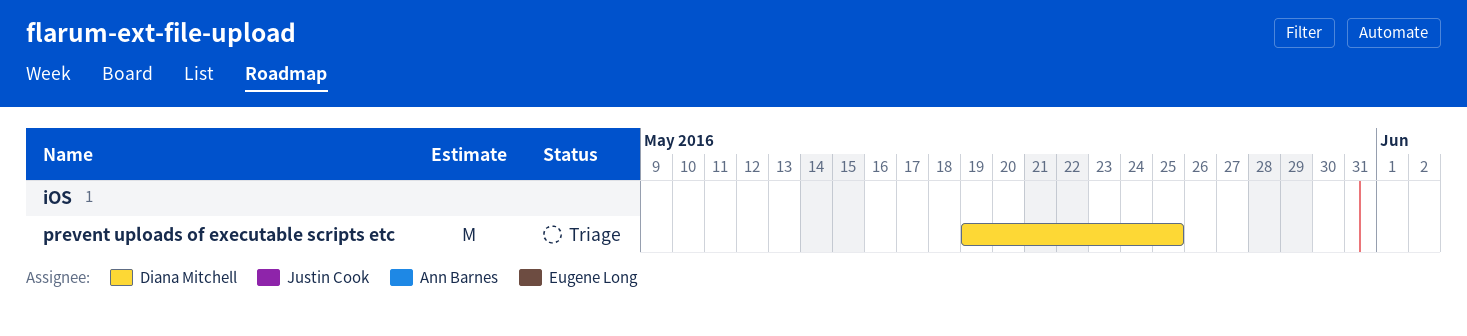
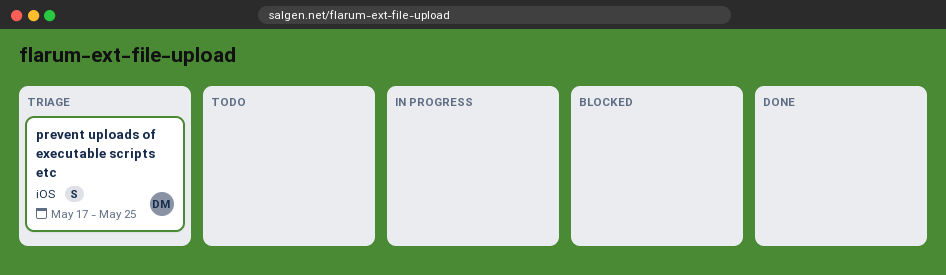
prevent uploads of executable scripts etc, estimate: M -> S
prevent uploads of executable scripts etc, start: May 19 -> May 17

